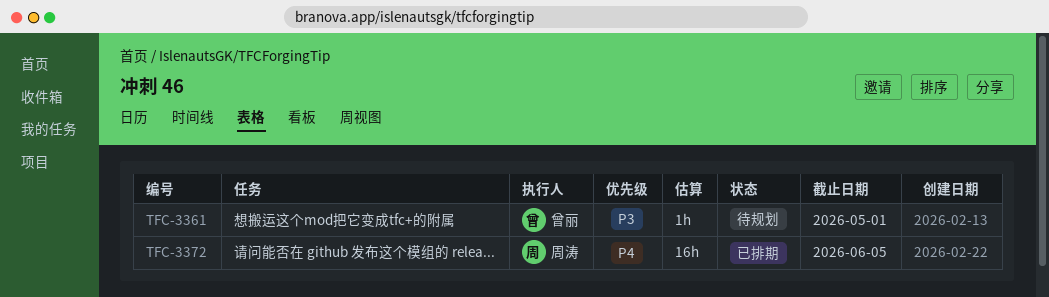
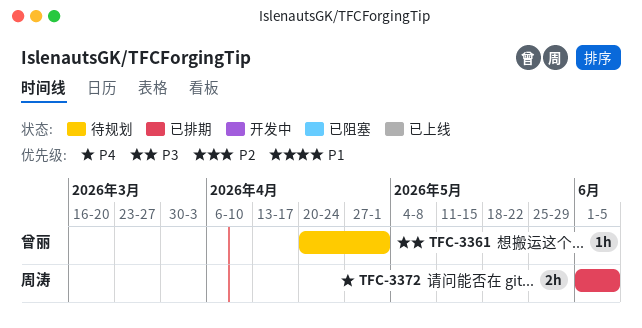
TFC-3372, estimate: 16h -> 2h

